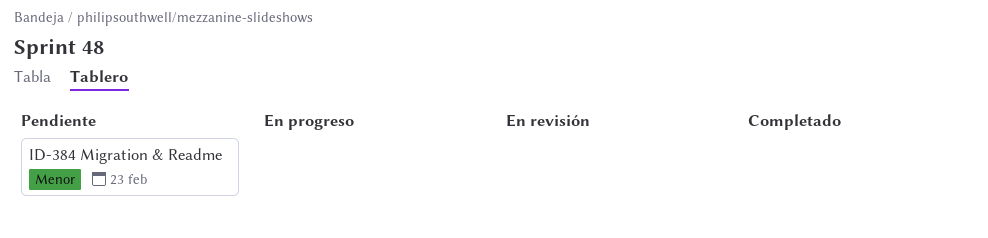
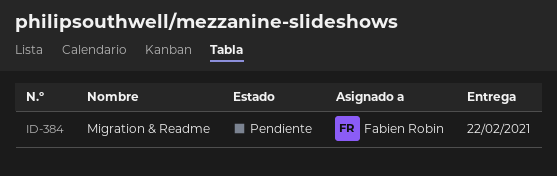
ID-384, due: Feb 23 -> Feb 22

